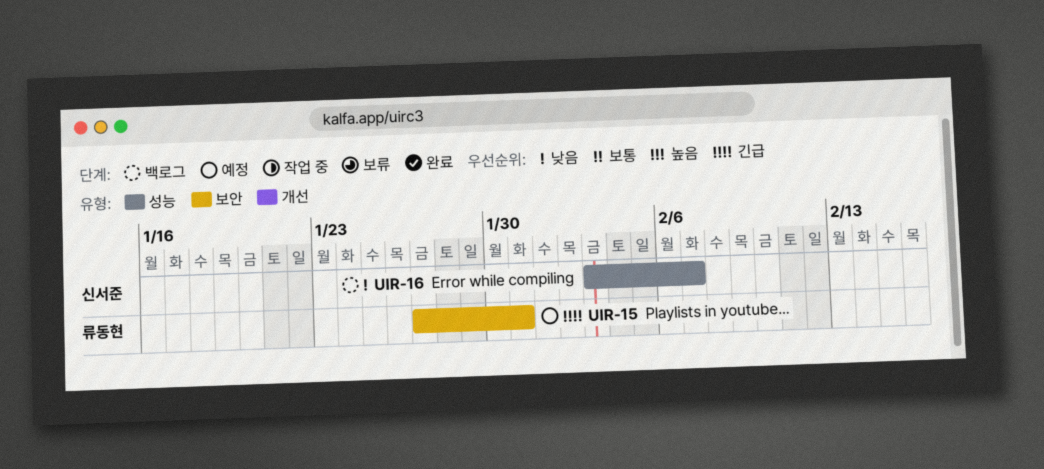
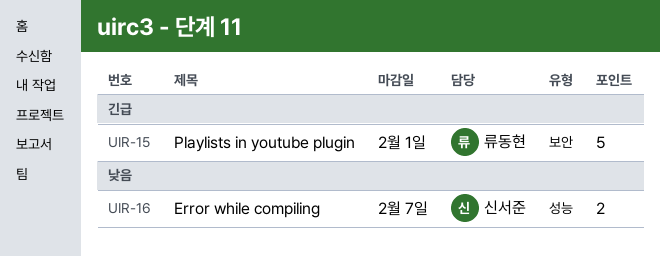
UIR-15, due: Jan 31 -> Feb 1

